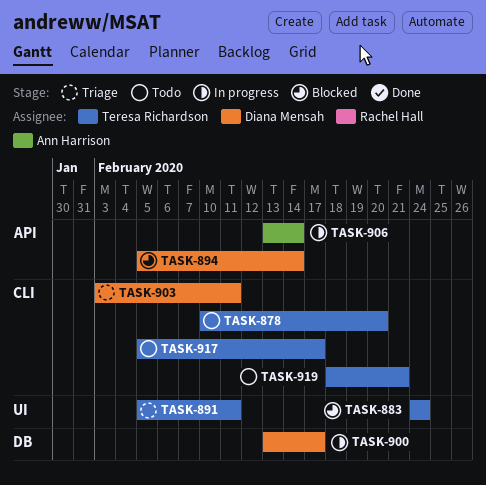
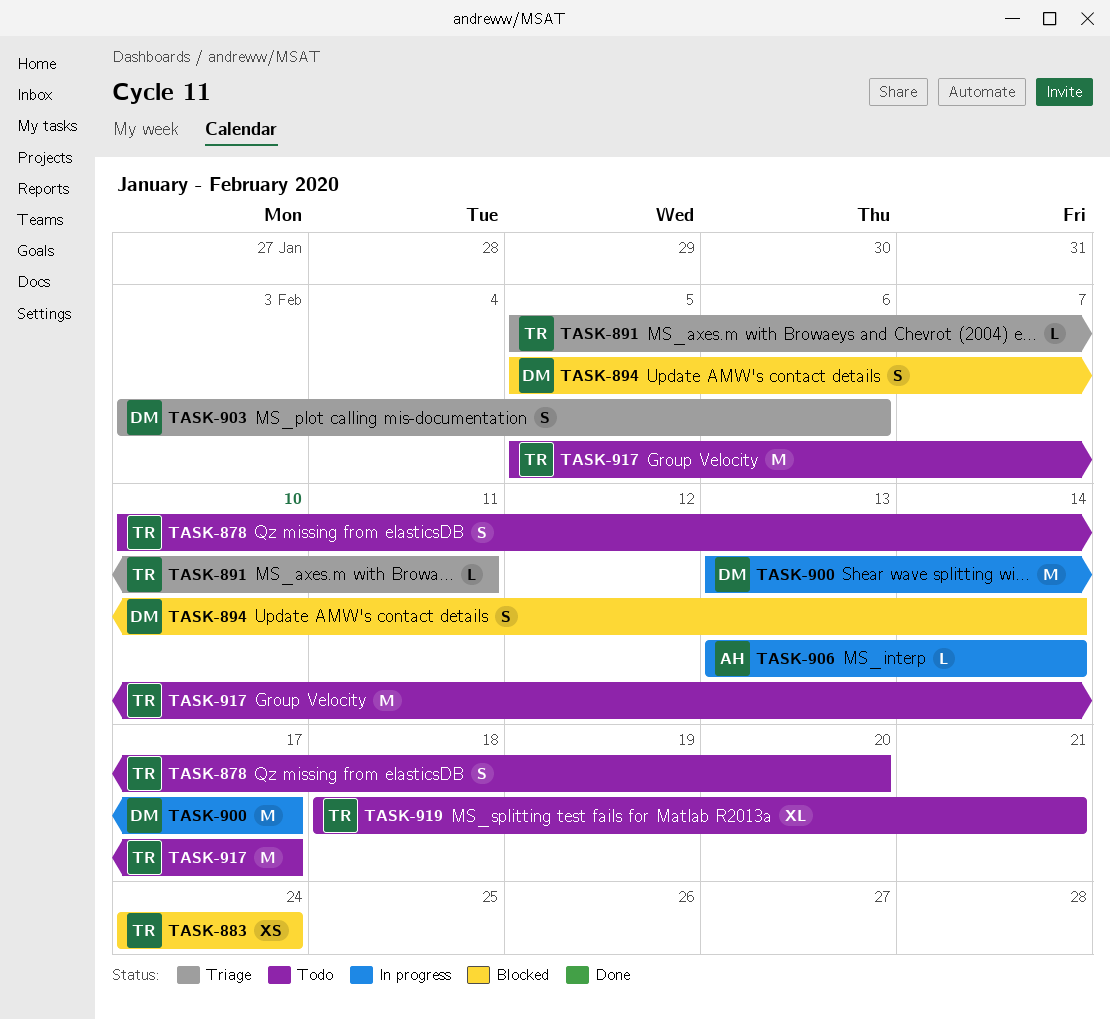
TASK-903, due: Feb 11 -> Feb 6

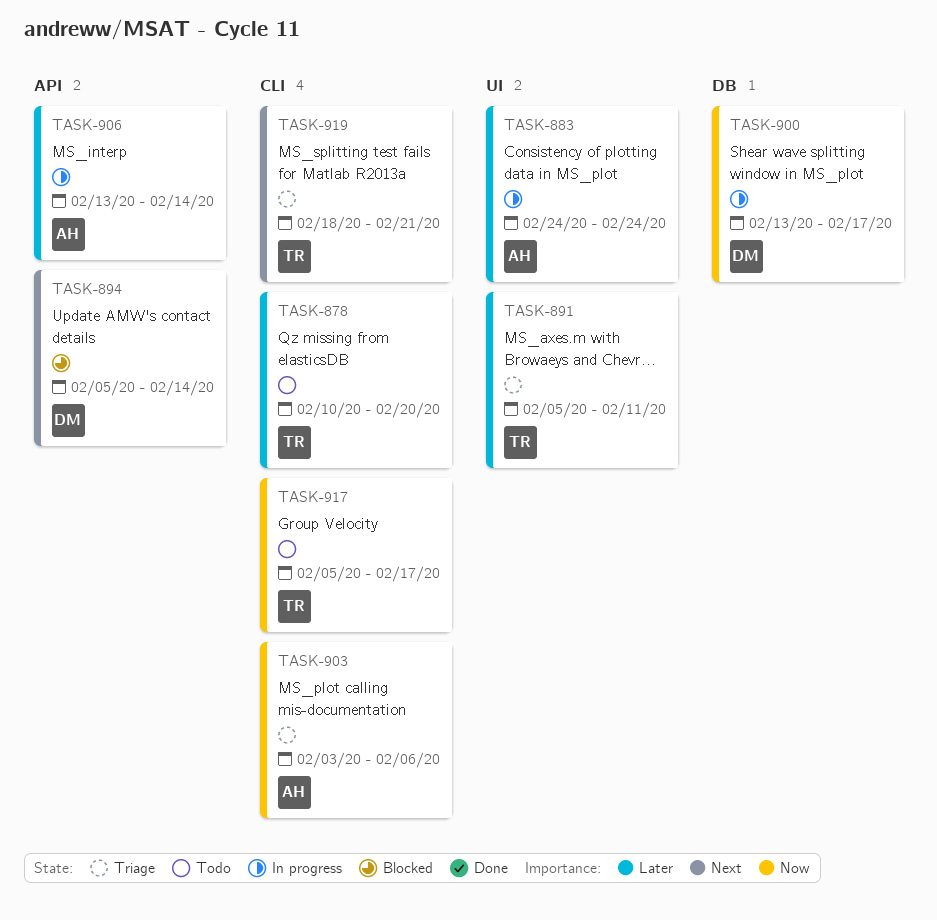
TASK-883, status: Blocked -> In progress
TASK-883, owner: TR -> AH
TASK-903, owner: DM -> AH
TASK-919, status: Todo -> Triage

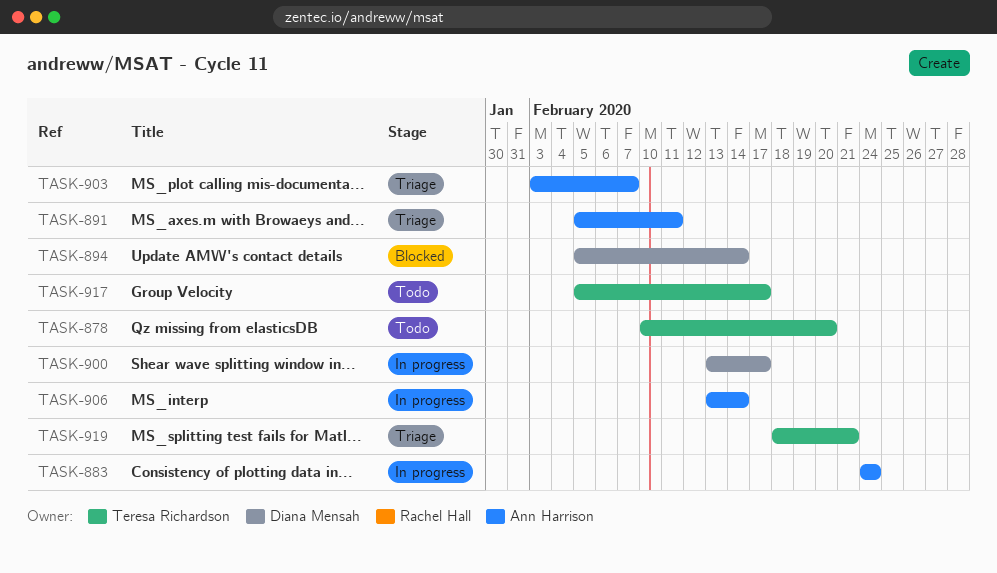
TASK-891, owner: Teresa Richardson -> Ann Harrison
TASK-903, due: Feb 6 -> Feb 7

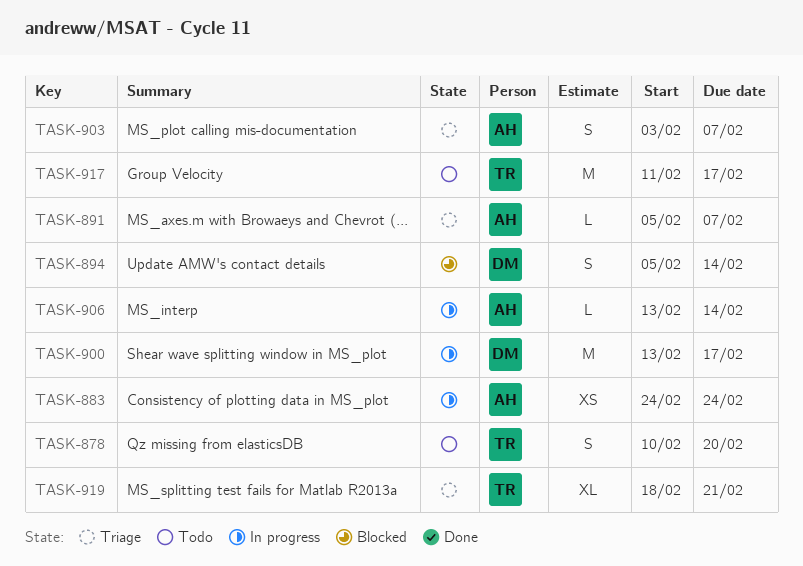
TASK-891, due: Feb 11 -> Feb 7
TASK-917, start: Feb 5 -> Feb 11

